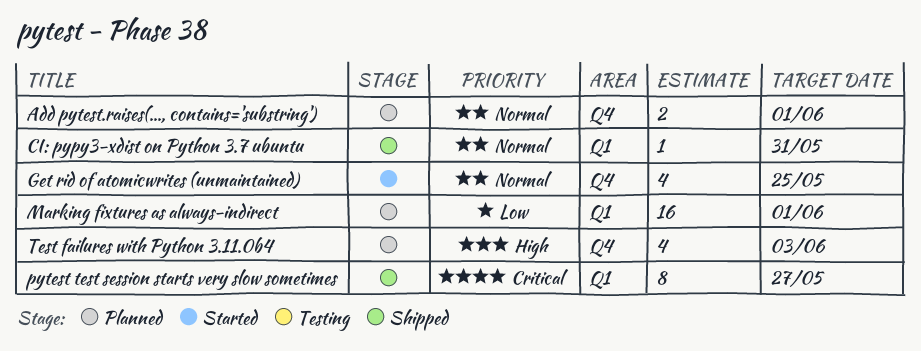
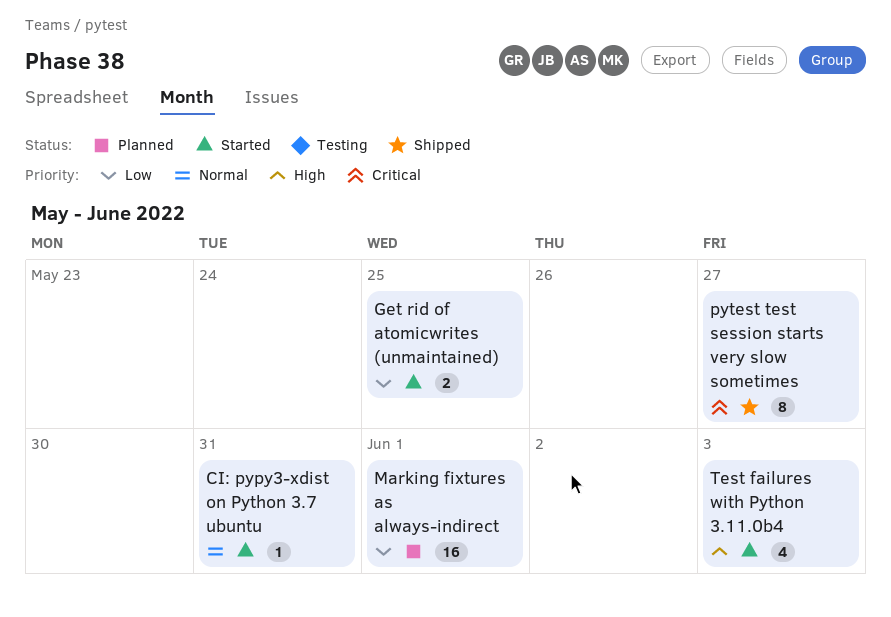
Add pytest.raises(..., contains='substring'): present -> none
CI: pypy3-xdist on Python 3.7 ubuntu, status: Shipped -> Started
Get rid of atomicwrites (unmaintained), priority: Normal -> Low
Get rid of atomicwrites (unmaintained), estimate: 4 -> 2
Test failures with Python 3.11.0b4, status: Planned -> Started

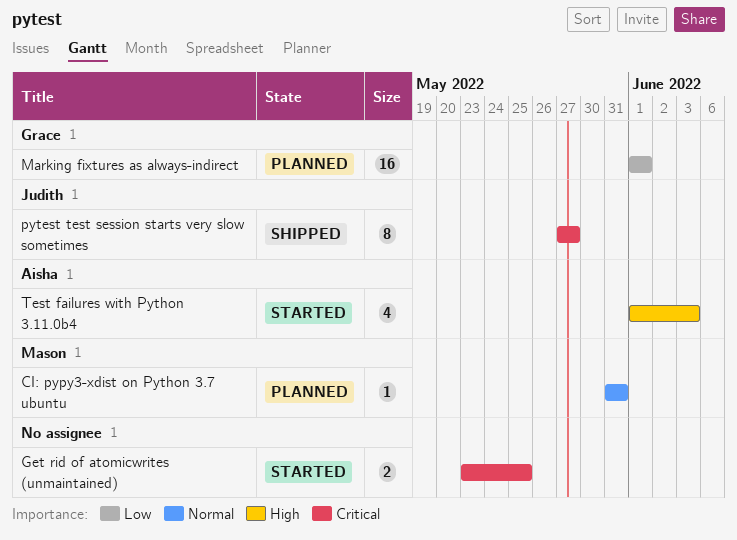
CI: pypy3-xdist on Python 3.7 ubuntu, status: Started -> Planned
Get rid of atomicwrites (unmaintained), priority: Low -> Critical

